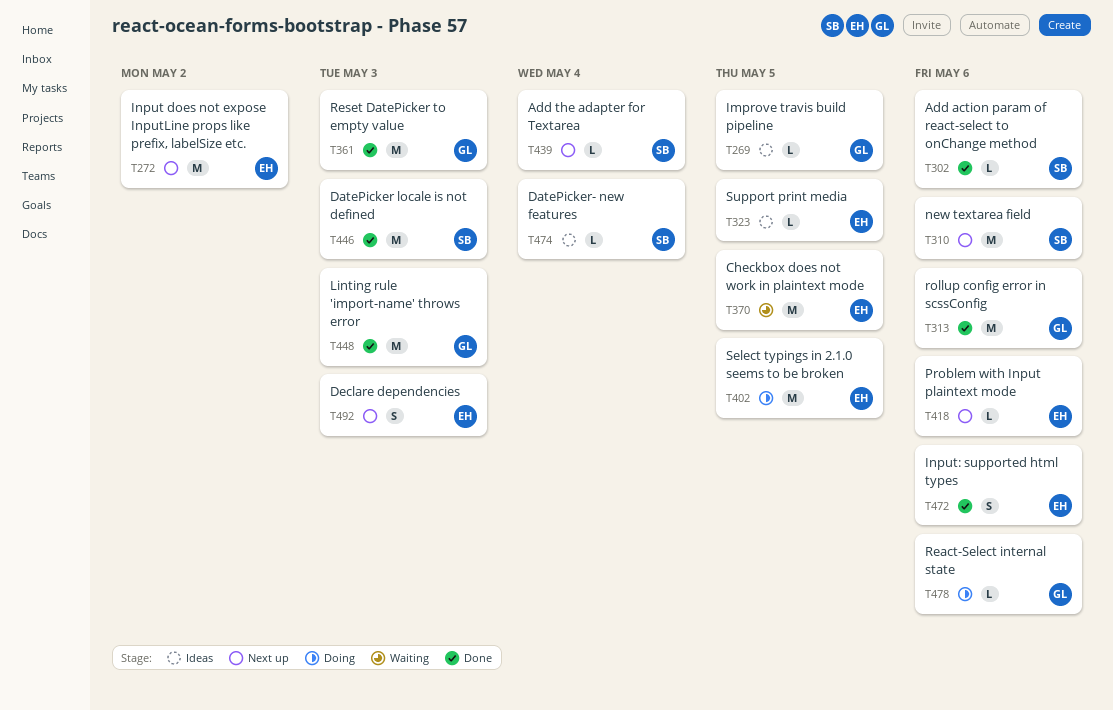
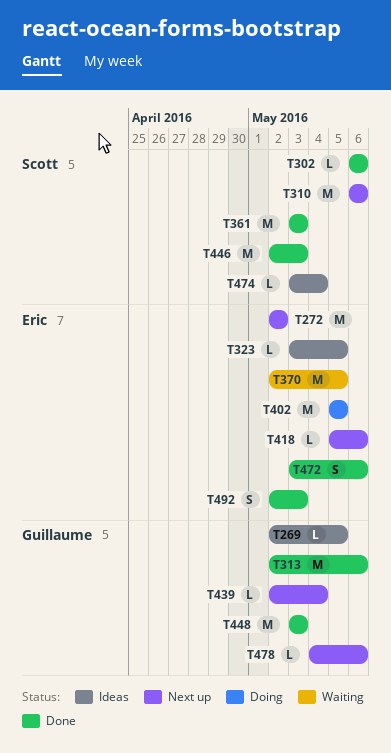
T361, owner: Guillaume -> Scott
T439, owner: Scott -> Guillaume
T478, status: Doing -> Next up
T492, status: Next up -> Done

